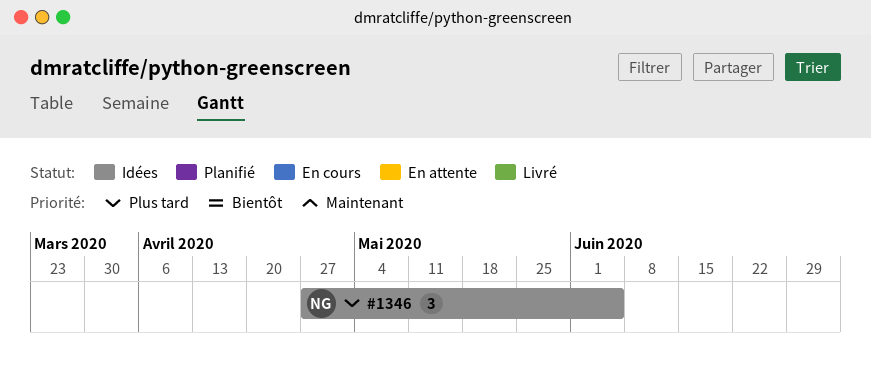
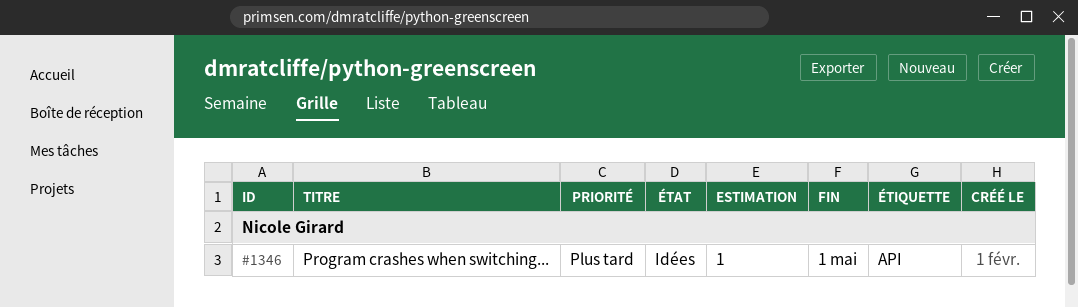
#1346, estimate: 3 -> 1
#1346, due: Jun 5 -> May 1

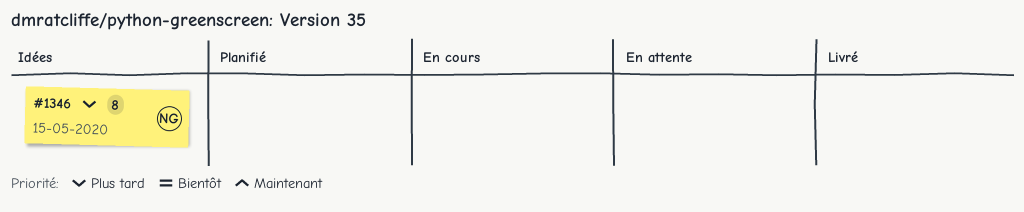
#1346, estimate: 1 -> 8
#1346, due: May 1 -> May 15

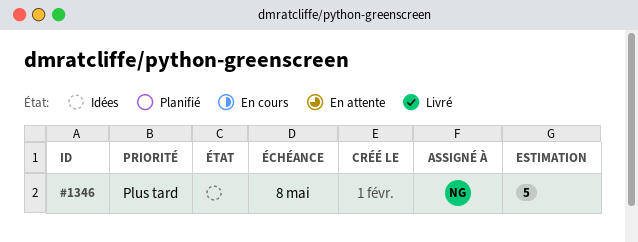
#1346, estimate: 8 -> 5
#1346, due: May 15 -> May 8

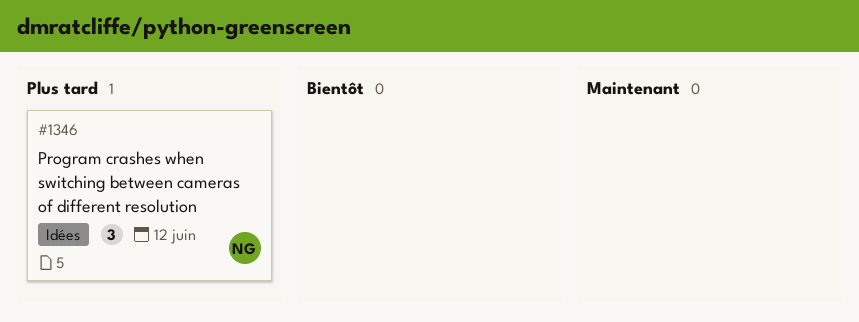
#1346, estimate: 5 -> 3
#1346, due: May 8 -> Jun 12

